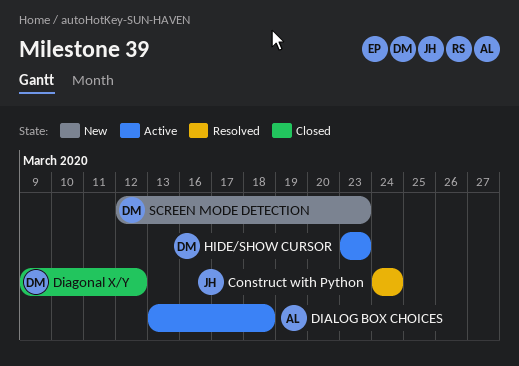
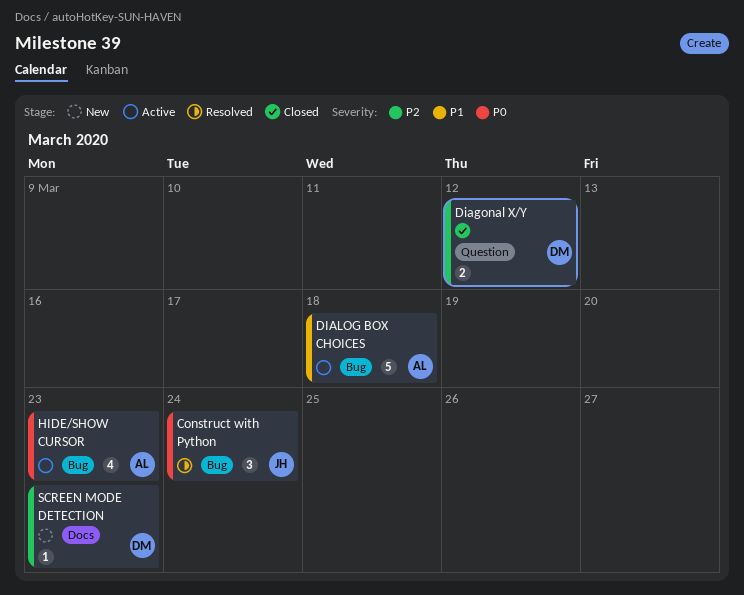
HIDE/SHOW CURSOR, owner: DM -> AL

